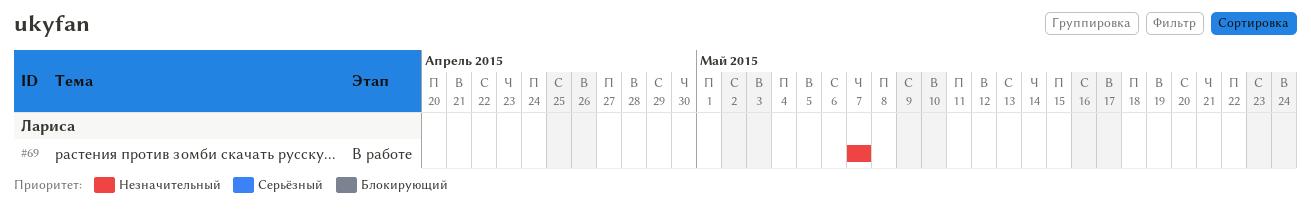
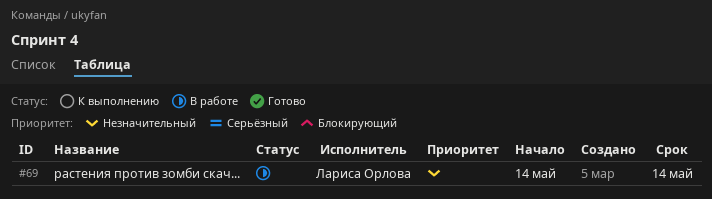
#69, start: May 7 -> May 14
#69, due: May 7 -> May 14

